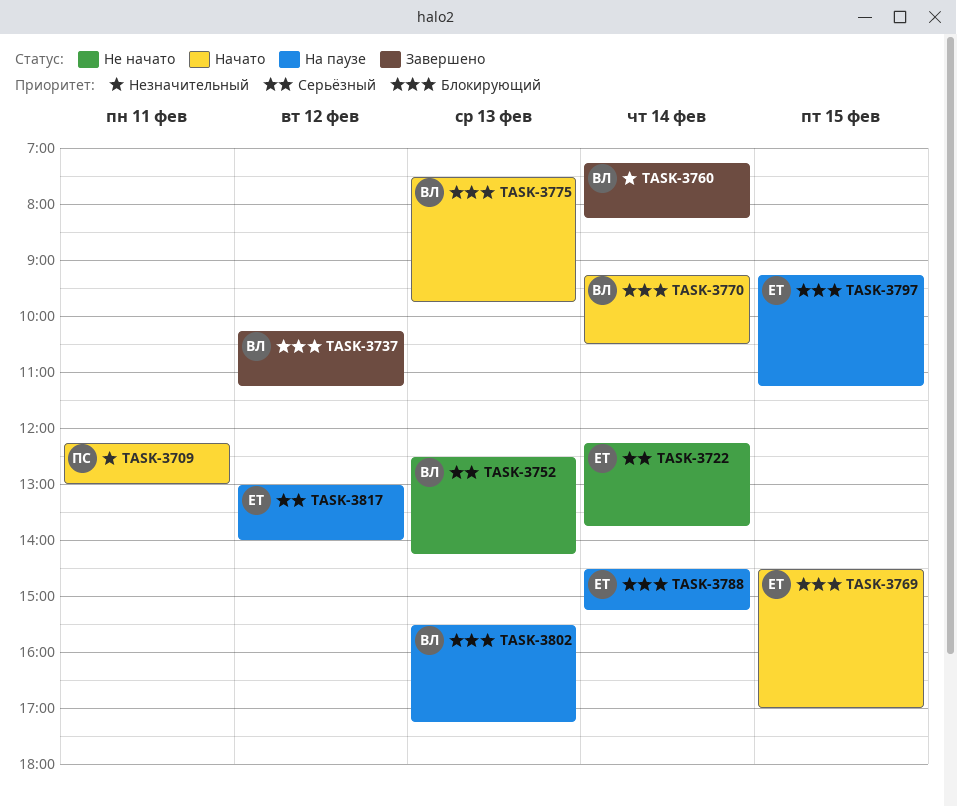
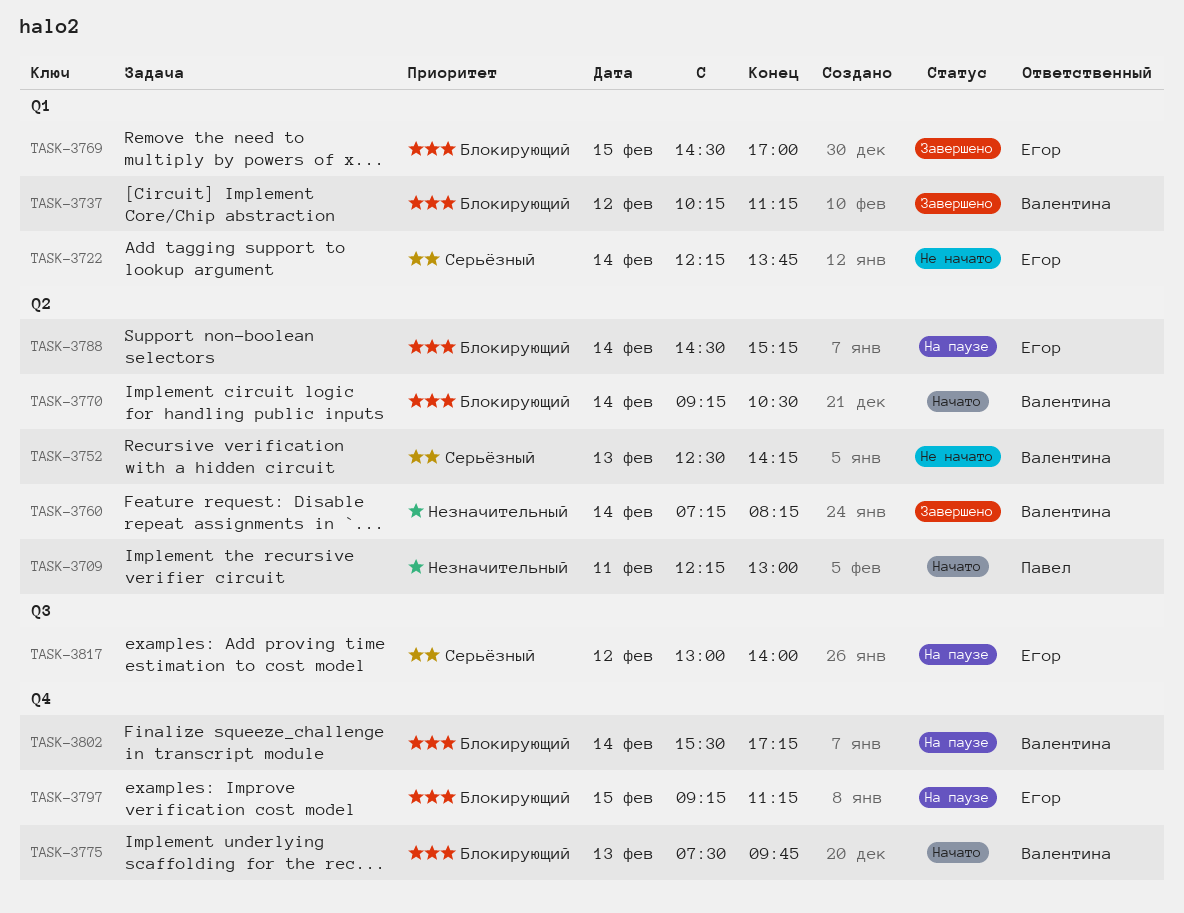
TASK-3769, status: Начато -> Завершено
TASK-3802, day: Feb 13 -> Feb 14

